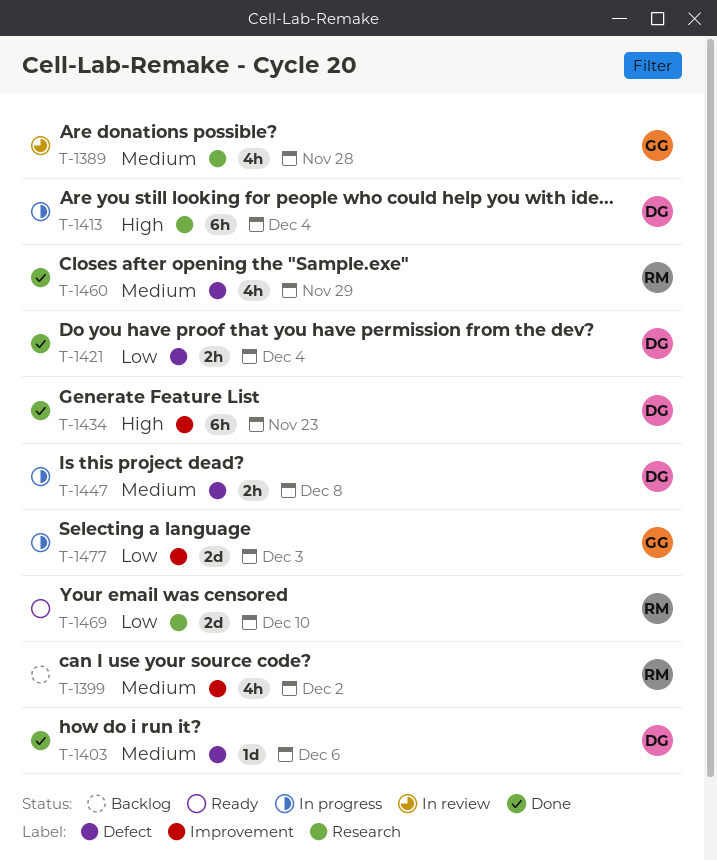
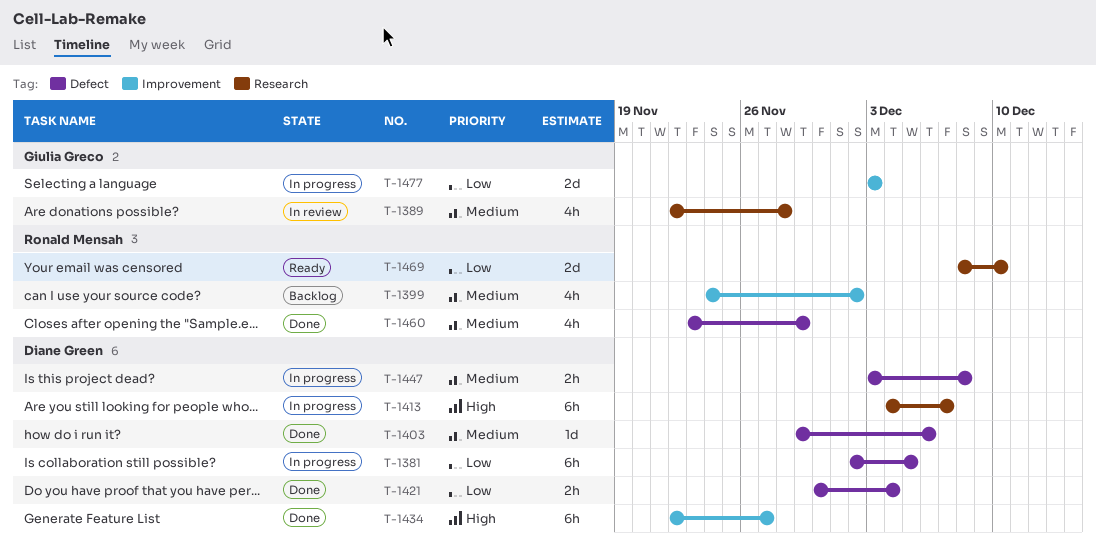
T-1381: none -> present
T-1413, due: Dec 4 -> Dec 7
T-1434, due: Nov 23 -> Nov 27

